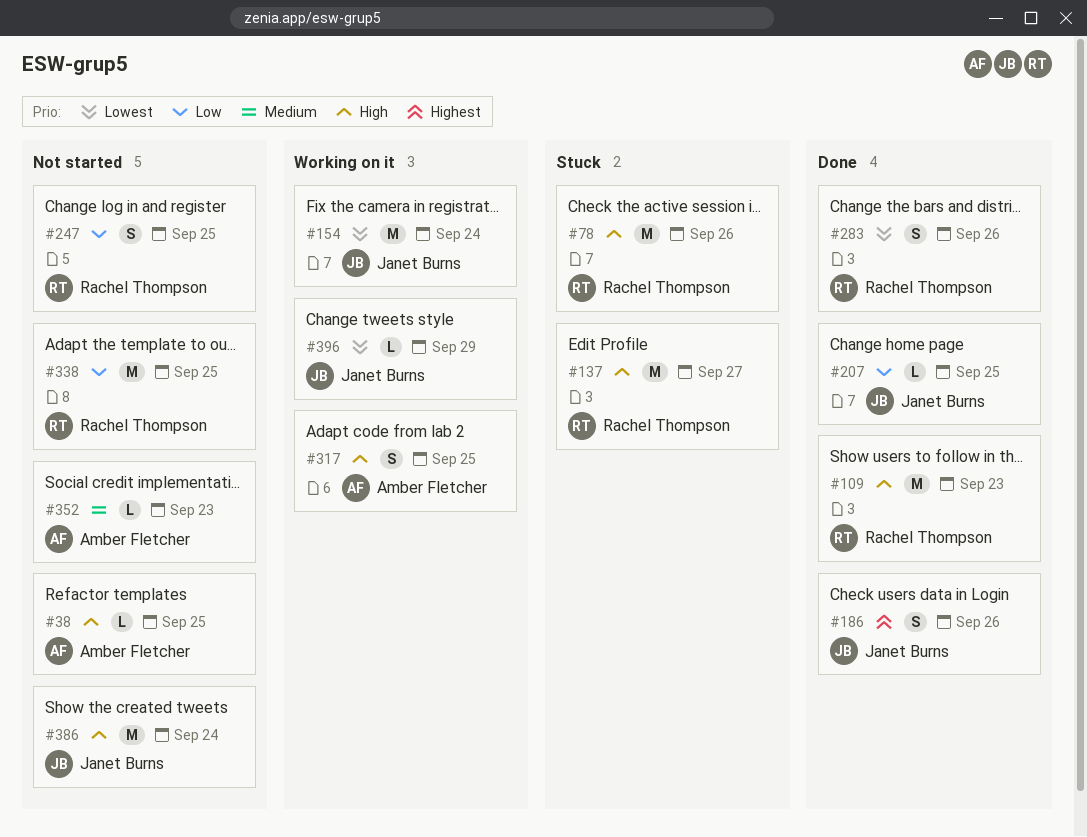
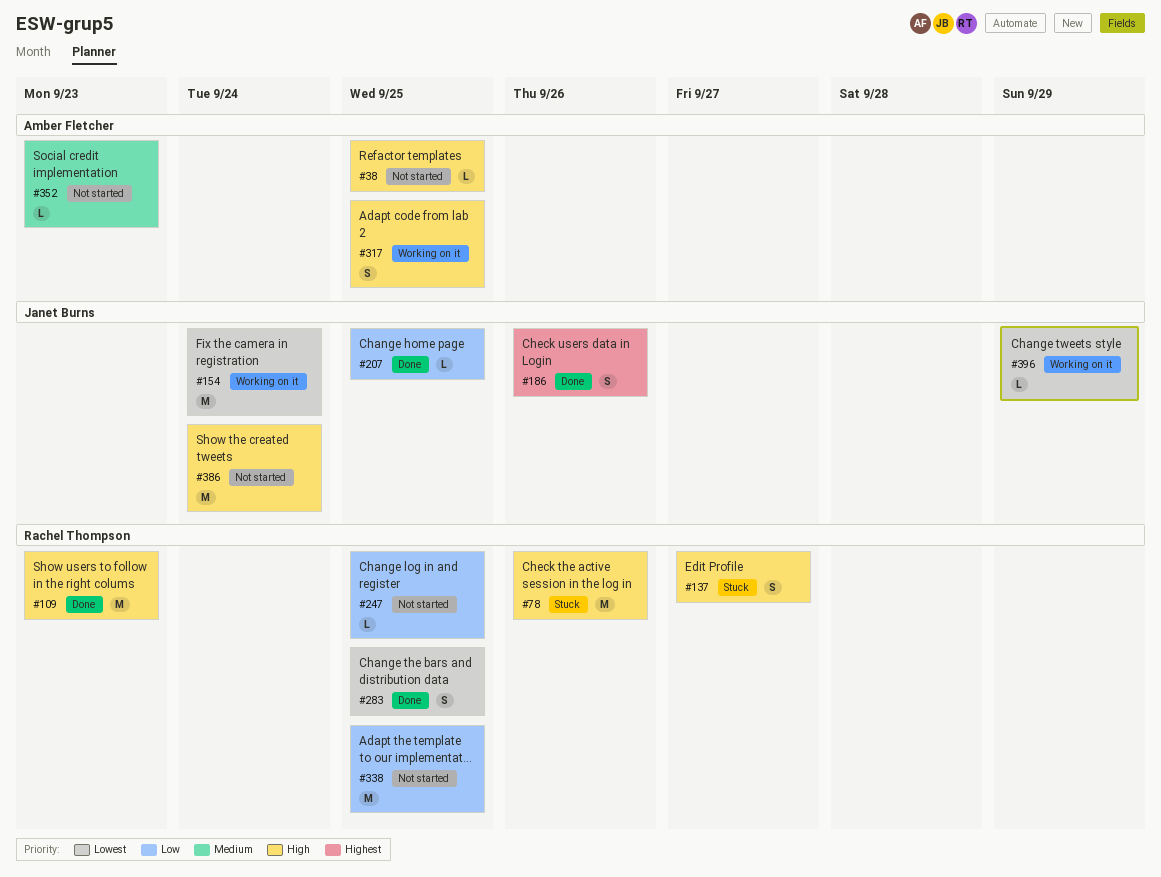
#137, estimate: M -> S
#247, estimate: S -> L
#283, due: Sep 26 -> Sep 25

